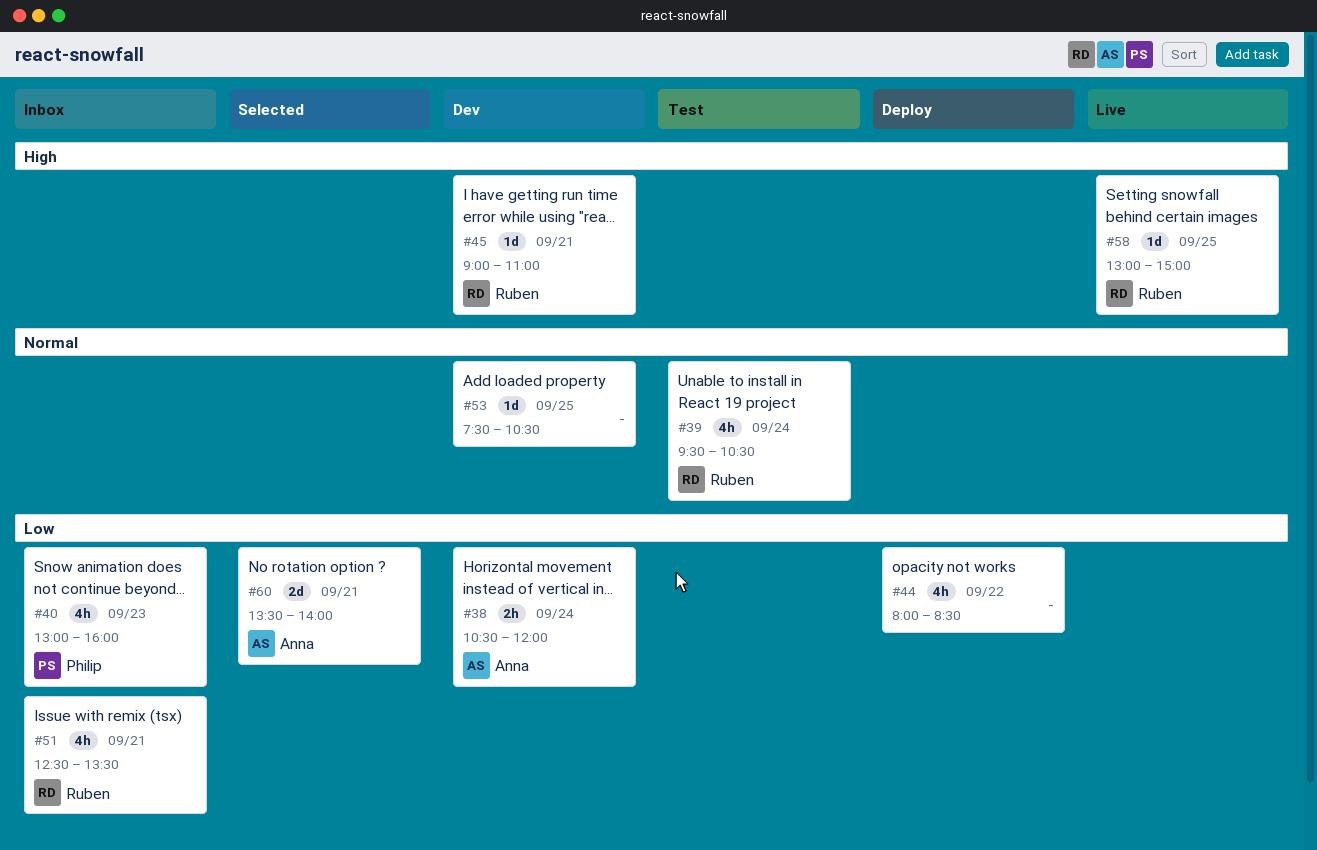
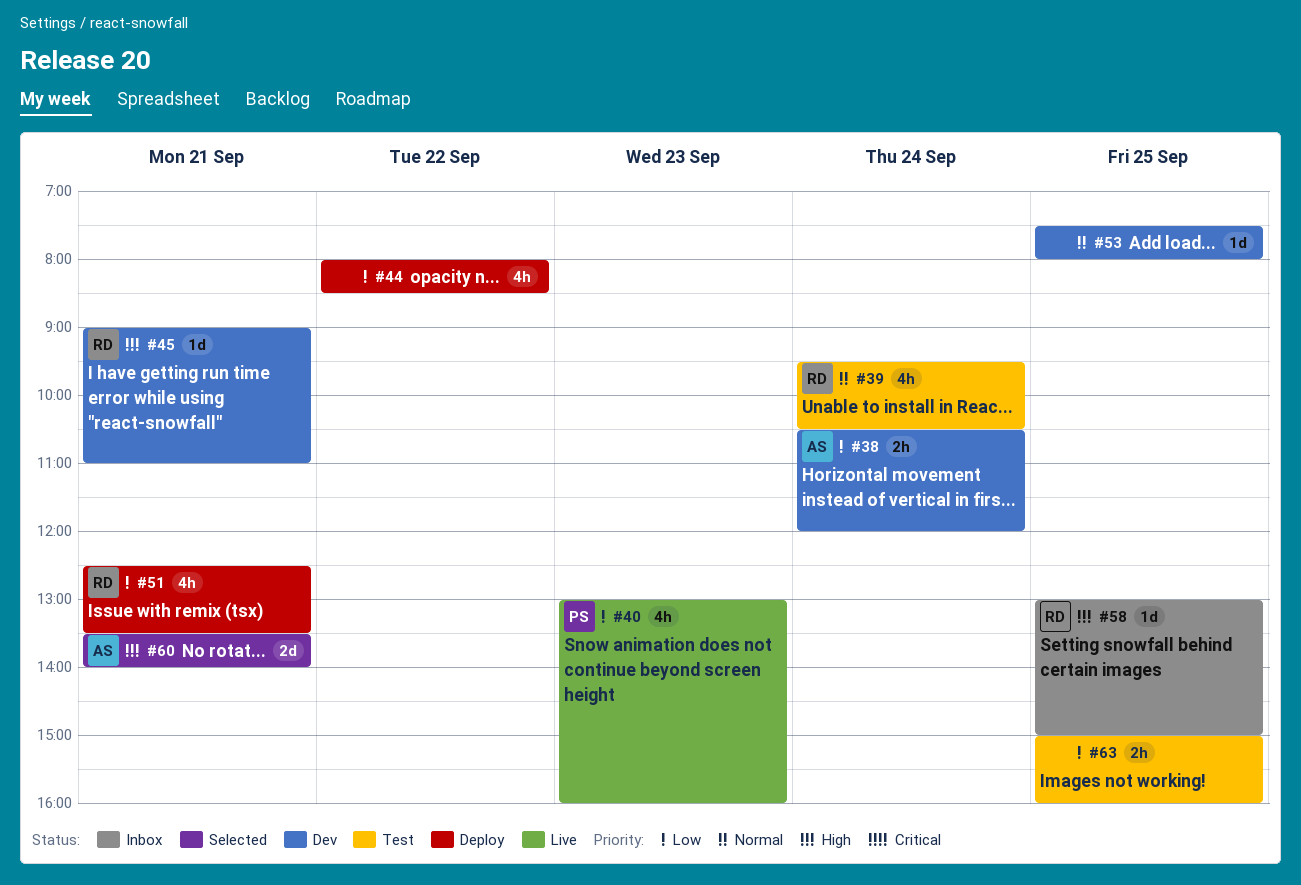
#40, status: Inbox -> Live
#51, status: Inbox -> Deploy
#53, ends: 10:30 -> 08:00
#58, status: Live -> Inbox
#60, priority: Low -> High
#63: none -> present

